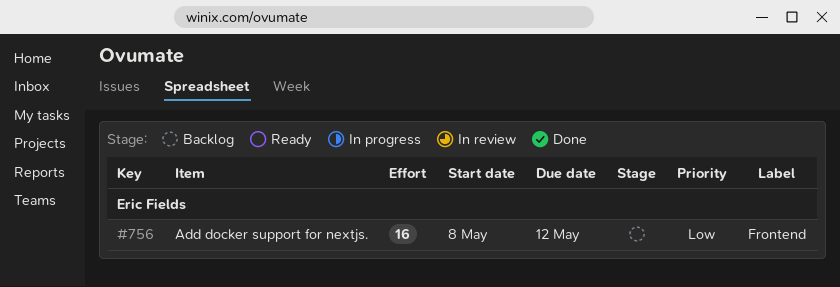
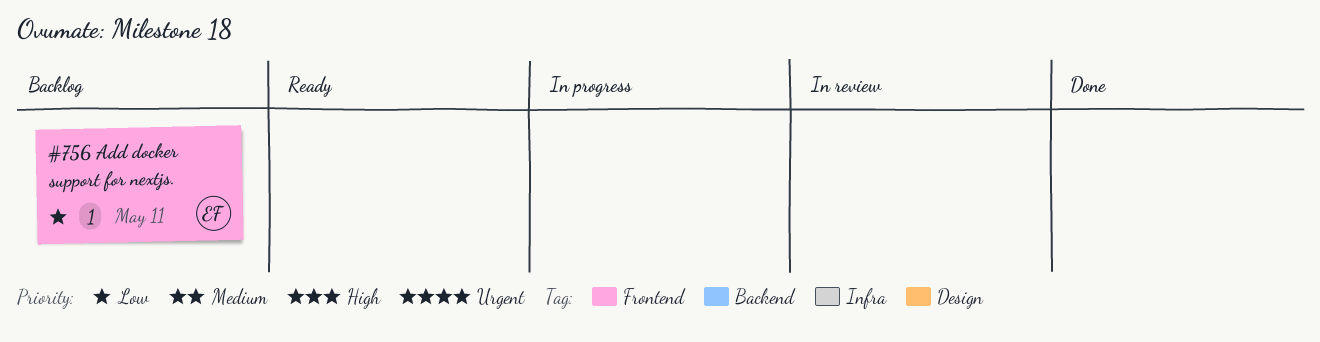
#756, estimate: 16 -> 1
#756, due: May 12 -> May 11

